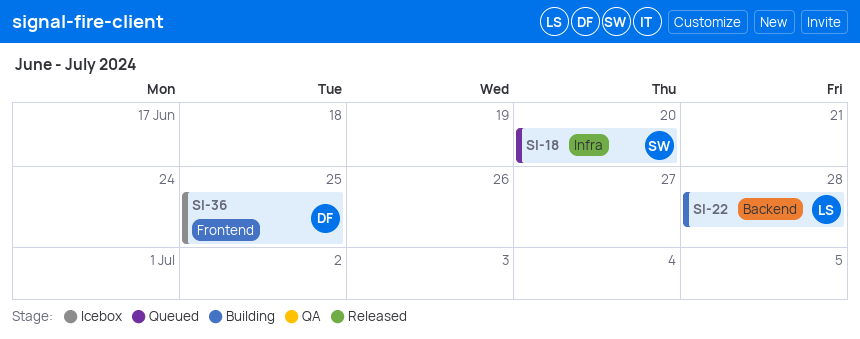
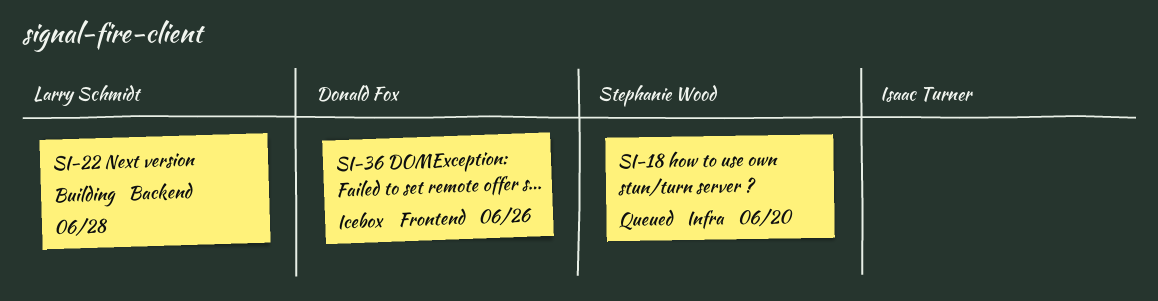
SI-36, due: Jun 25 -> Jun 26

